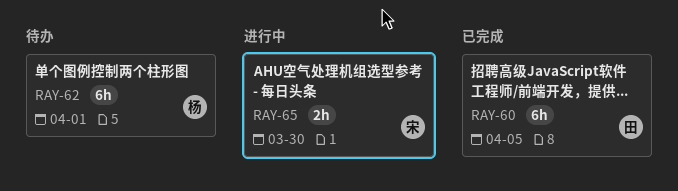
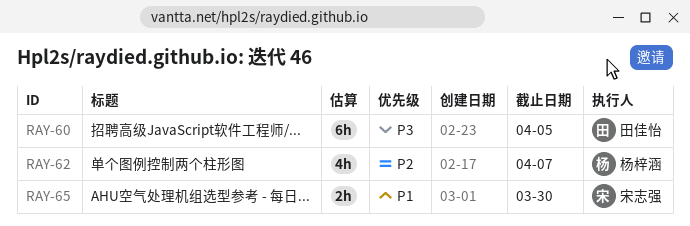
RAY-62, estimate: 6h -> 4h
RAY-62, due: Apr 1 -> Apr 7

